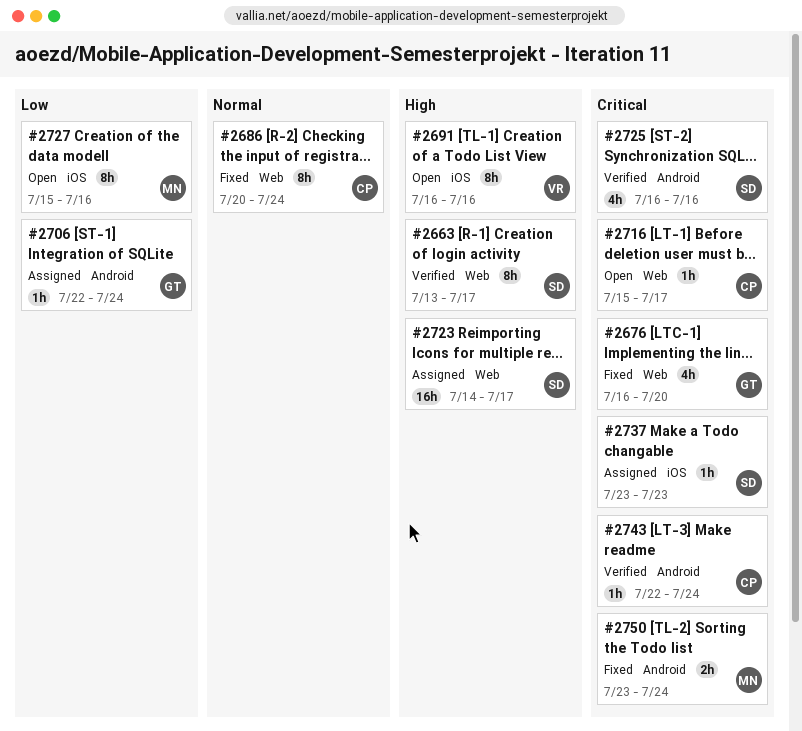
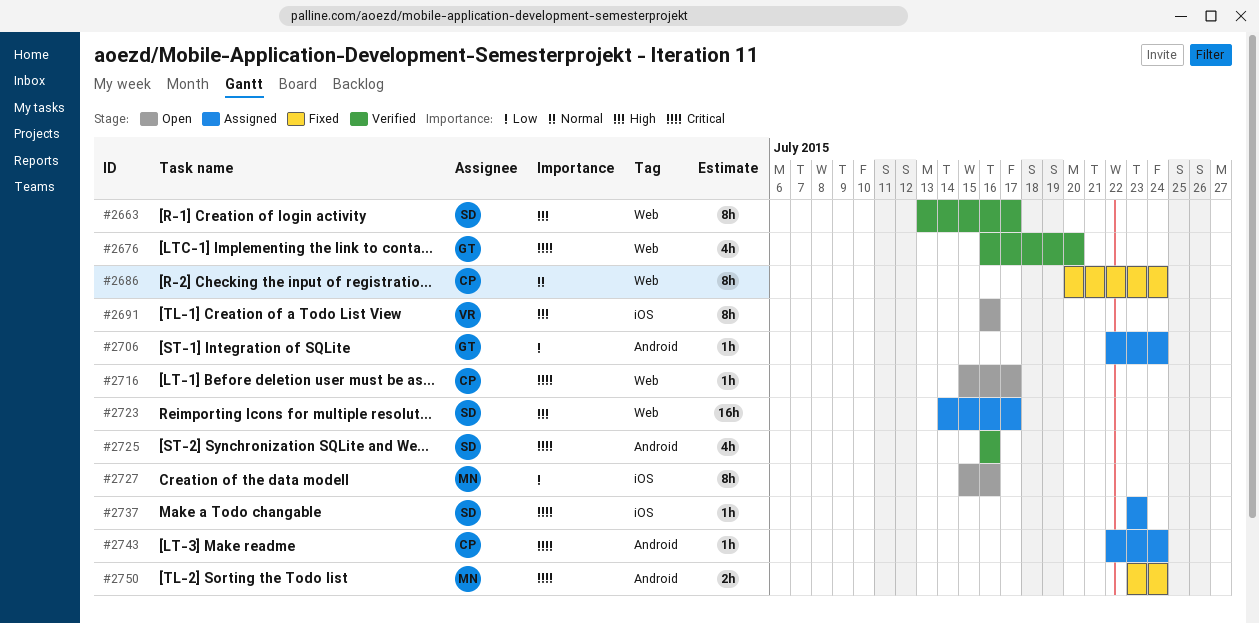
#2676, status: Fixed -> Verified
#2743, status: Verified -> Assigned

